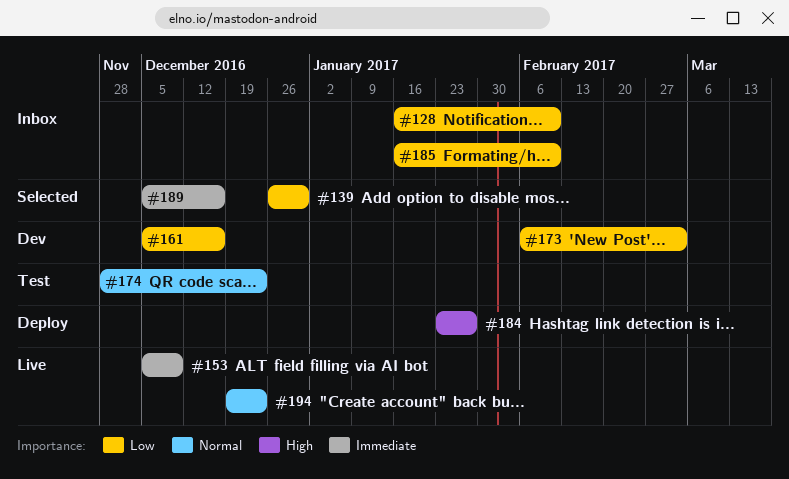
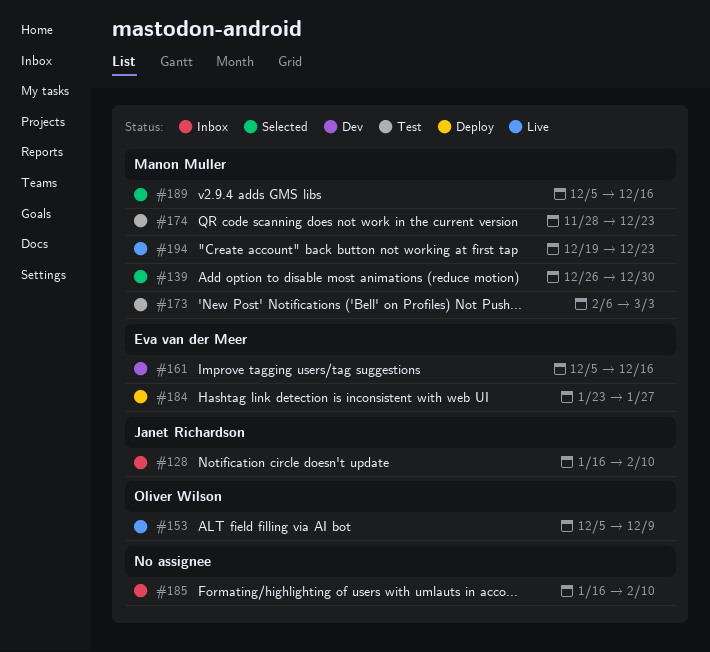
#173, status: Dev -> Test

